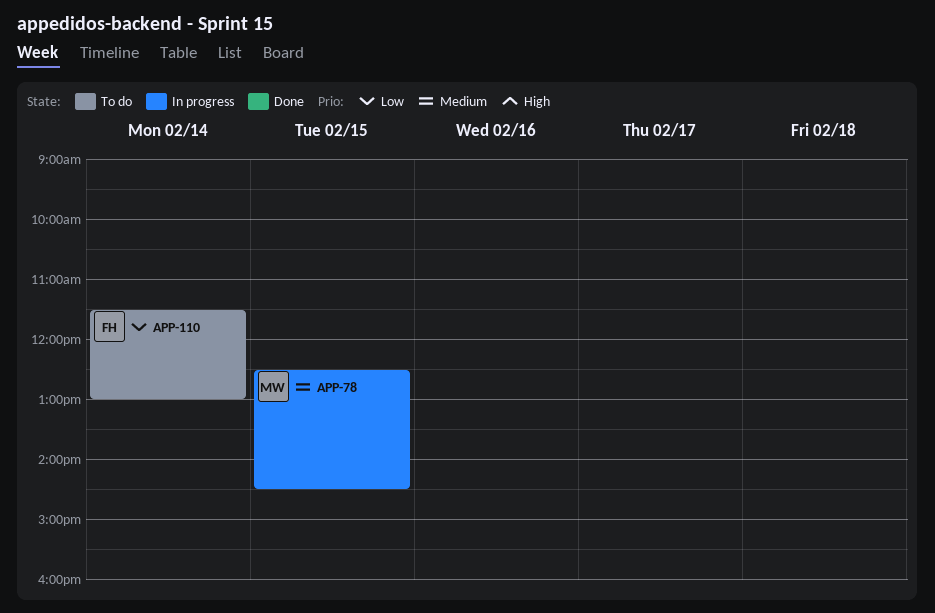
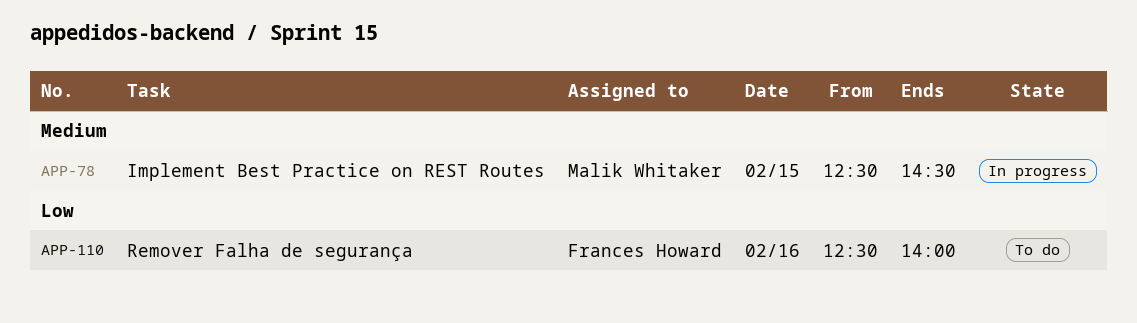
APP-110, day: Feb 14 -> Feb 16
APP-110, begins: 11:30 -> 12:30
APP-110, ends: 13:00 -> 14:00

